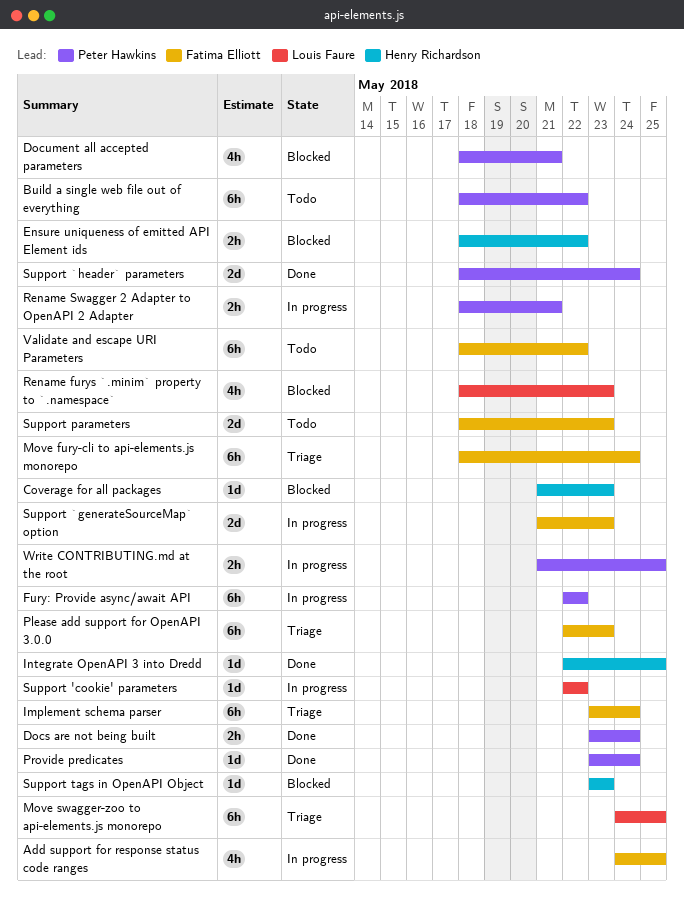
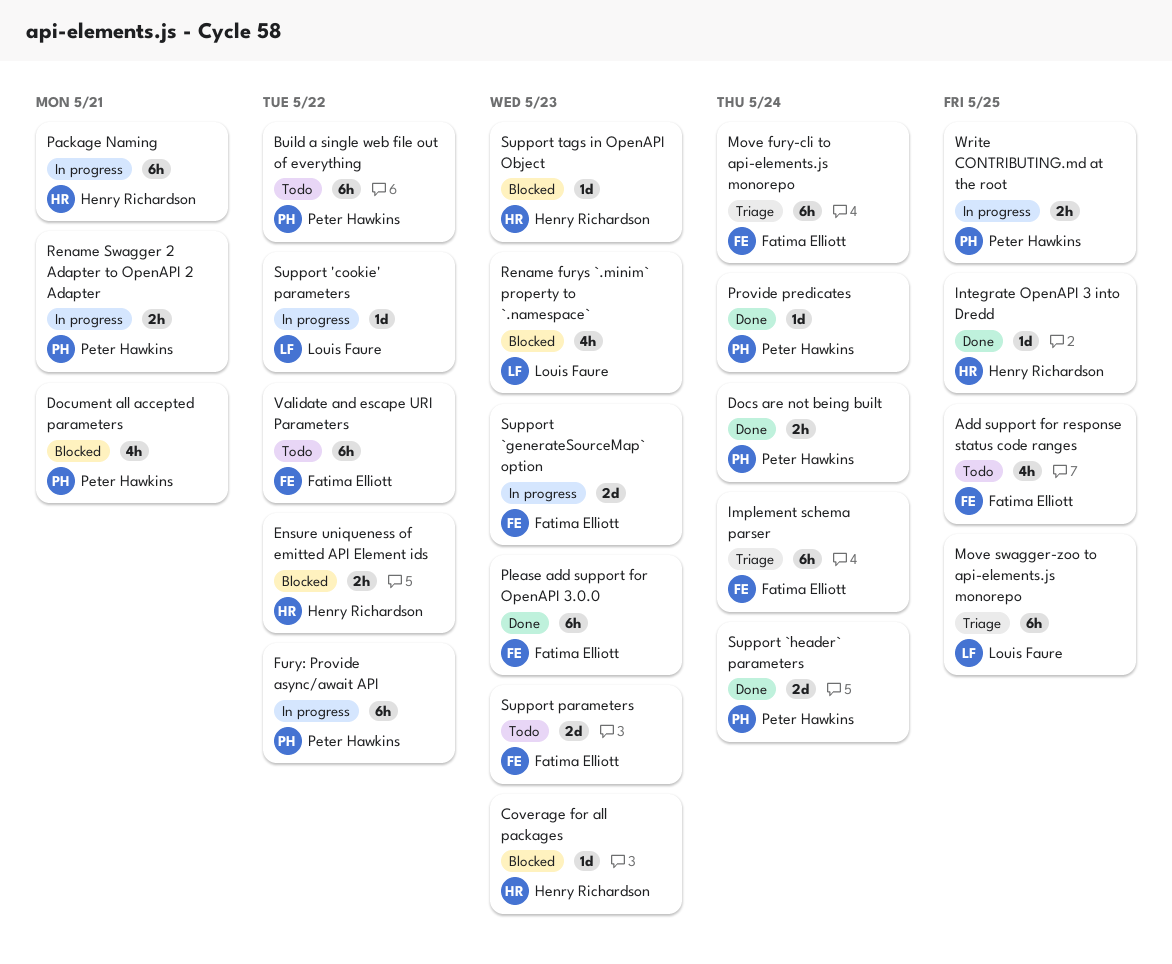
Add support for response status code ranges, status: In progress -> Todo
Package Naming: none -> present
Please add support for OpenAPI 3.0.0, status: Triage -> Done

